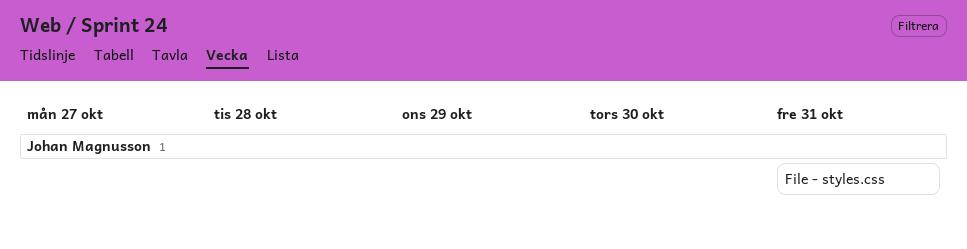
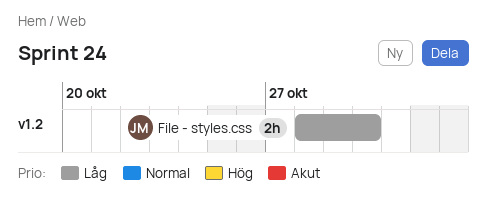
File - styles.css, due: Oct 31 -> Oct 30

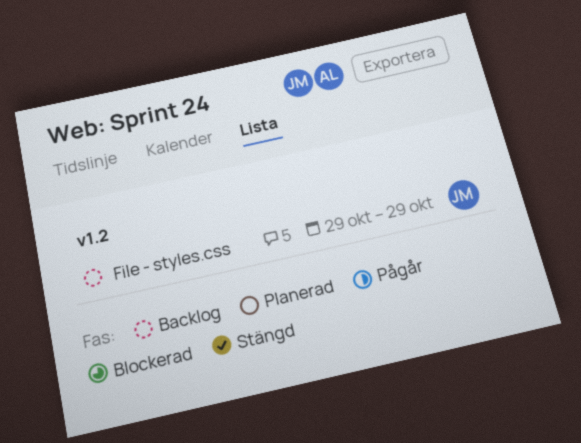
File - styles.css, start: Oct 28 -> Oct 29
File - styles.css, due: Oct 30 -> Oct 29

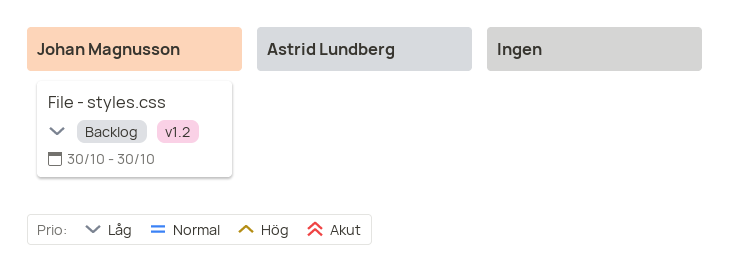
File - styles.css, start: Oct 29 -> Oct 30
File - styles.css, due: Oct 29 -> Oct 30

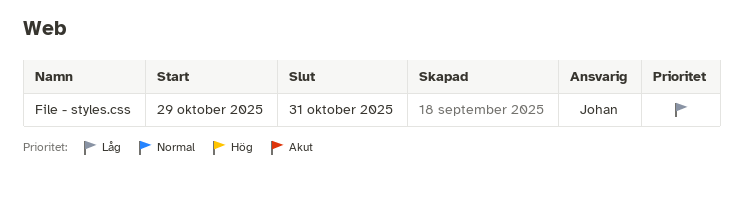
File - styles.css, start: Oct 30 -> Oct 29
File - styles.css, due: Oct 30 -> Oct 31

